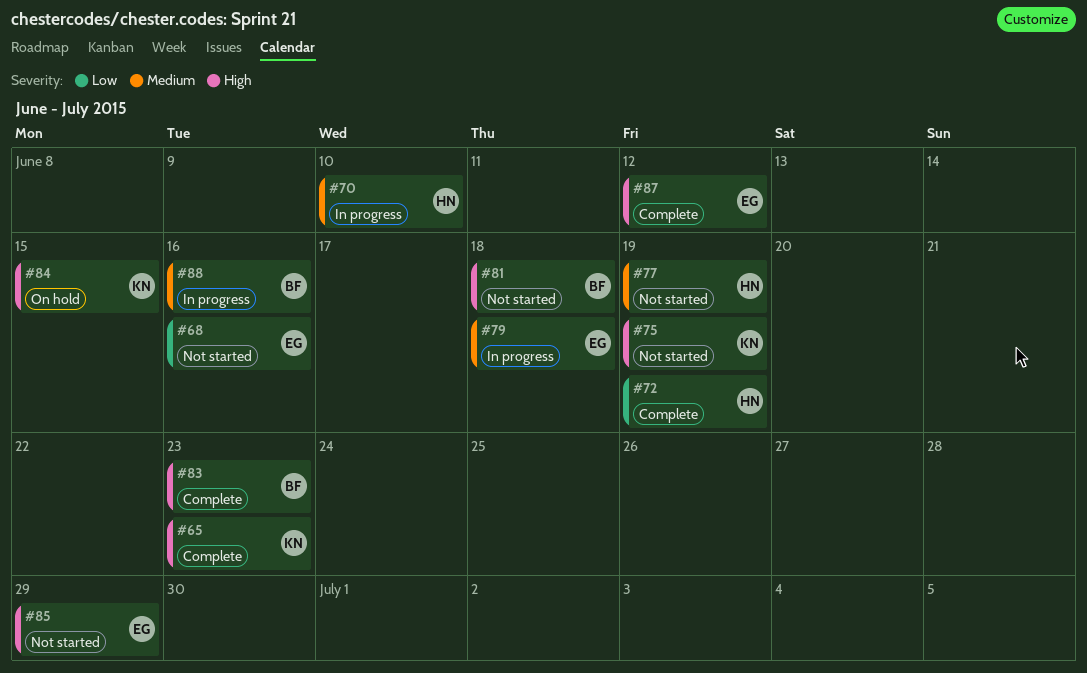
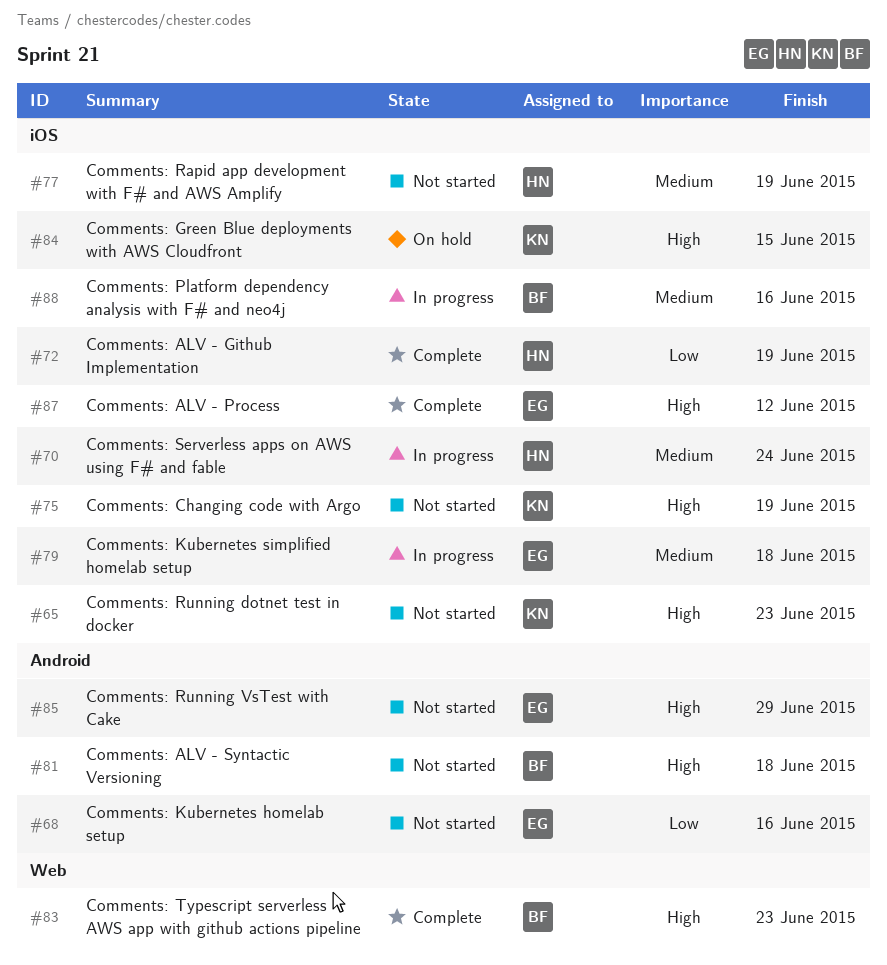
#65, status: Complete -> Not started
#70, due: Jun 10 -> Jun 24

